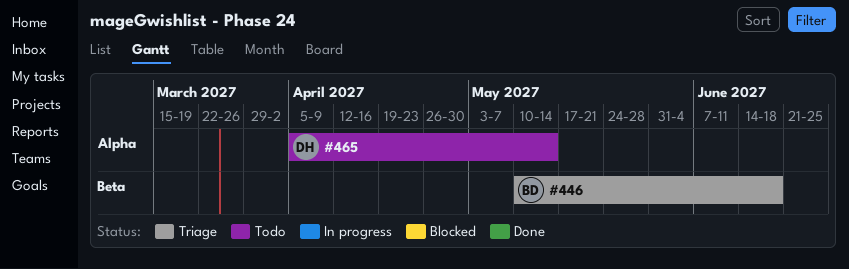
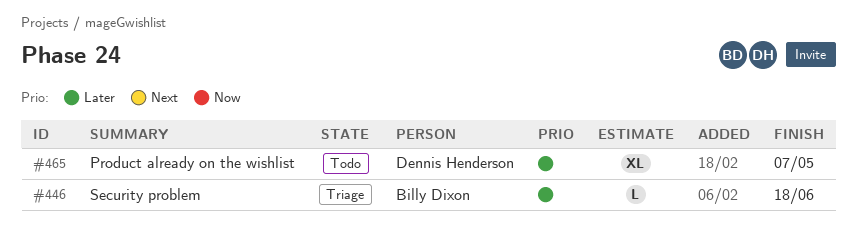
#465, due: May 14 -> May 7

